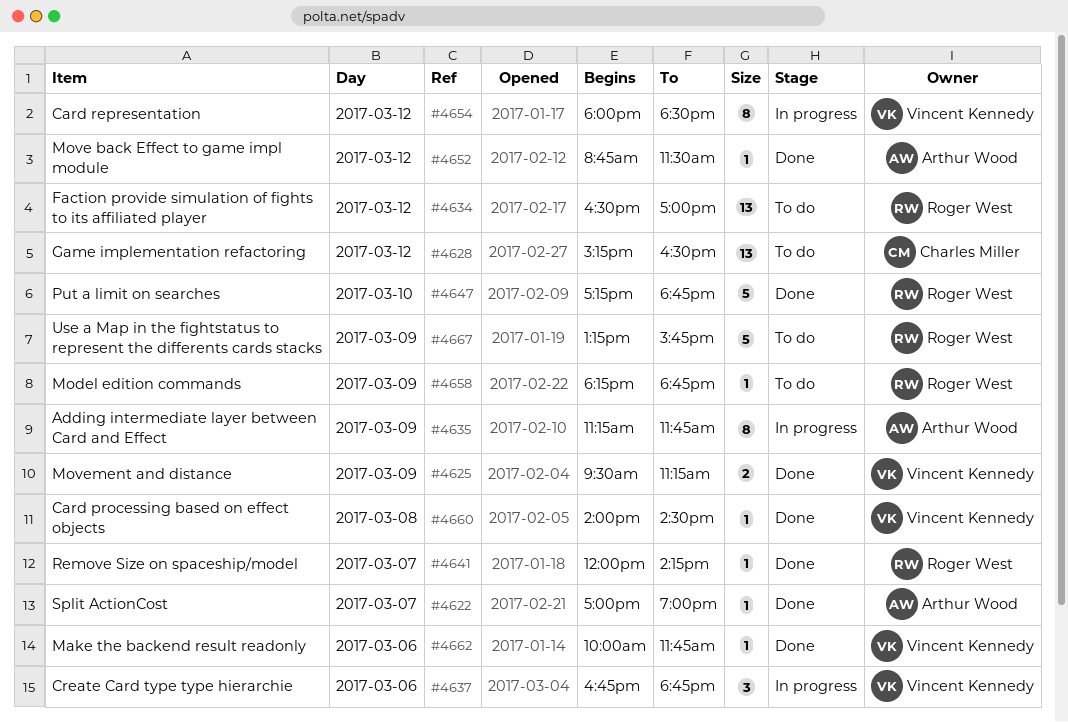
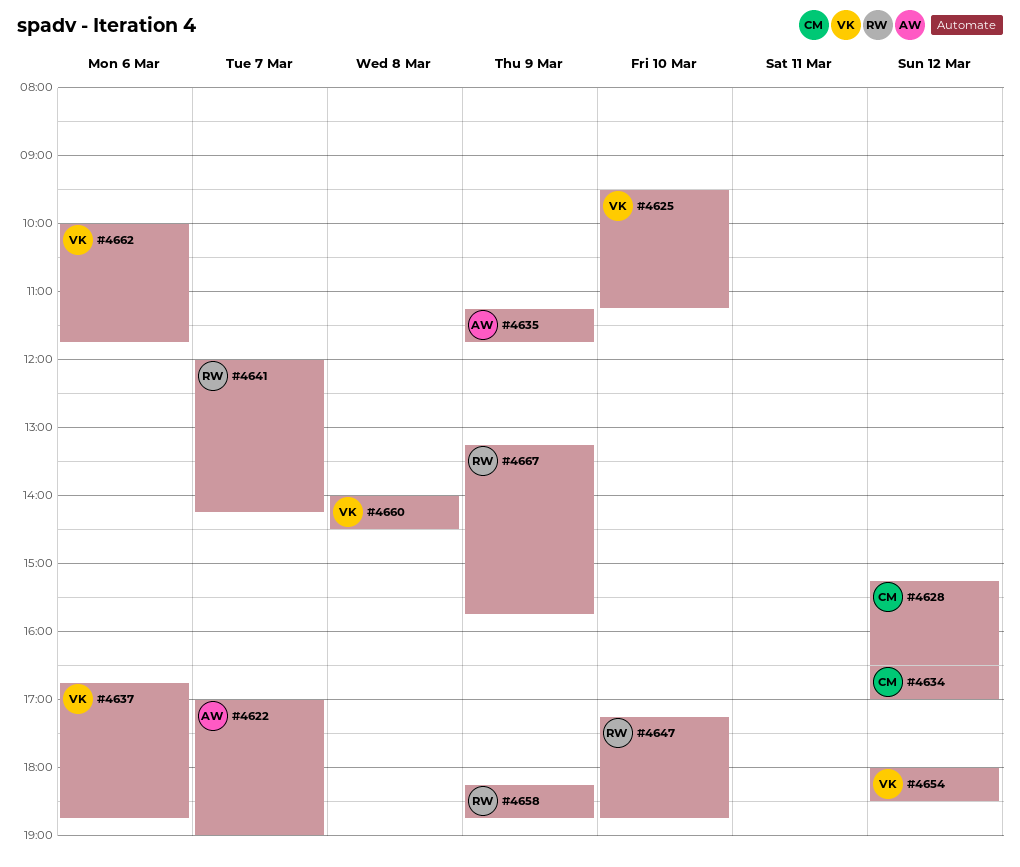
#4625, day: Mar 9 -> Mar 10
#4634, owner: Roger West -> Charles Miller
#4652: present -> none

